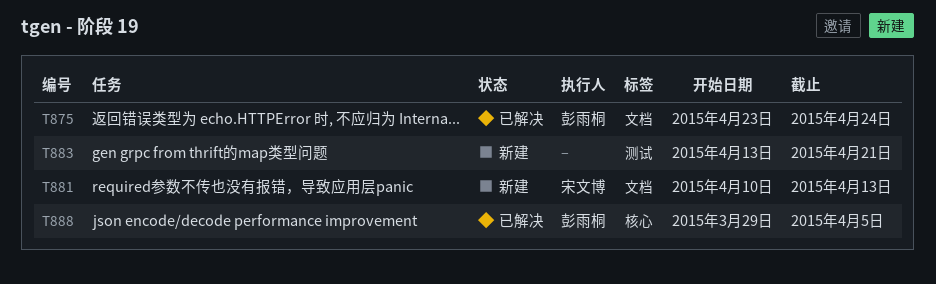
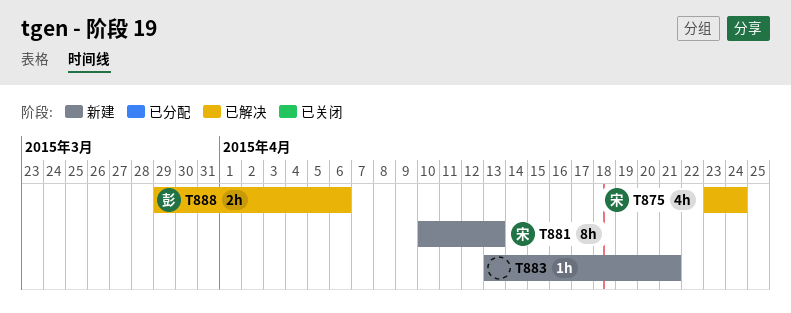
T875, owner: 彭雨桐 -> 宋文博
T888, due: Apr 5 -> Apr 6

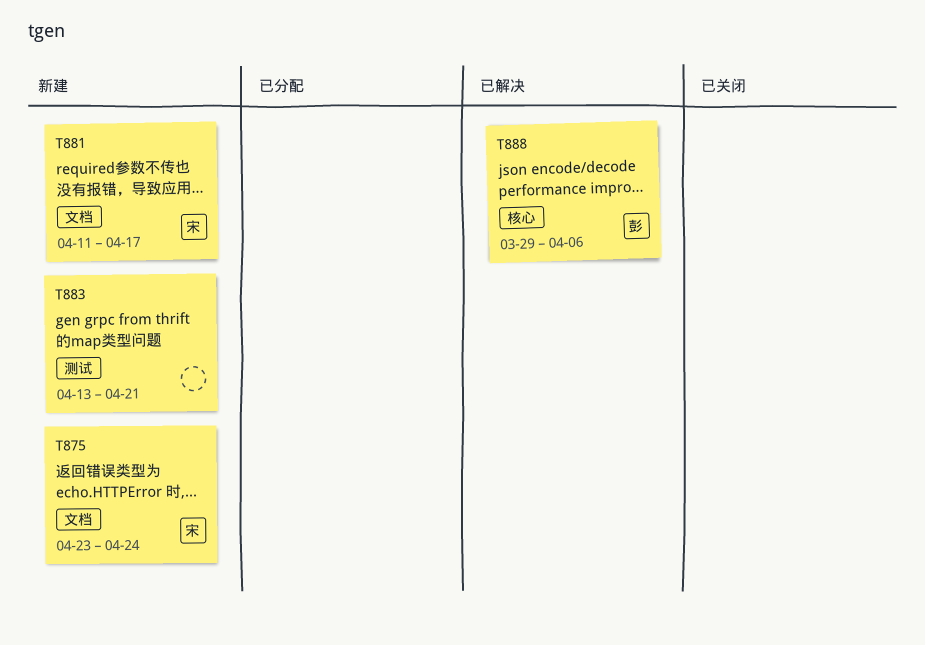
T875, status: 已解决 -> 新建
T881, start: Apr 10 -> Apr 11
T881, due: Apr 13 -> Apr 17

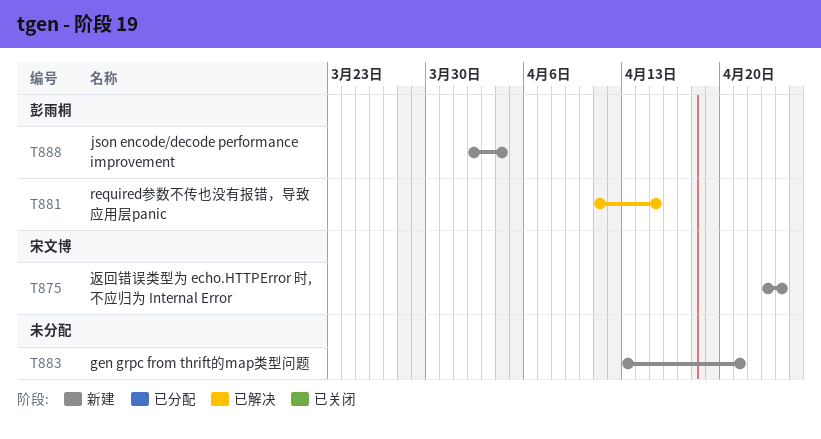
T881, status: 新建 -> 已解决
T881, owner: 宋文博 -> 彭雨桐
T881, due: Apr 17 -> Apr 15
T888, status: 已解决 -> 新建
T888, start: Mar 29 -> Apr 2
T888, due: Apr 6 -> Apr 4

